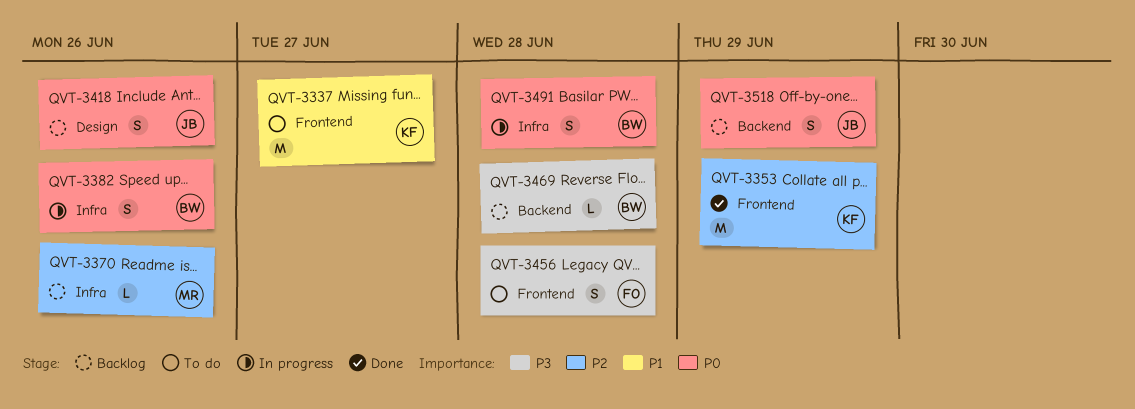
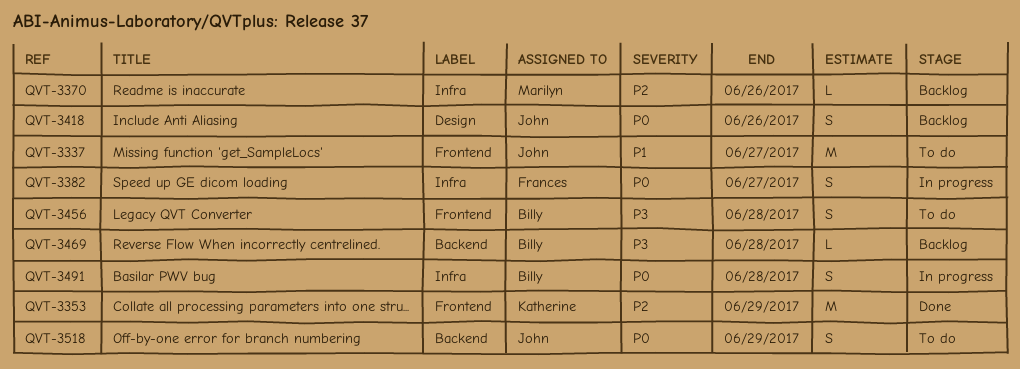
QVT-3337, owner: Katherine -> John
QVT-3382, owner: Billy -> Frances
QVT-3382, due: Jun 26 -> Jun 27
QVT-3456, owner: Frances -> Billy
QVT-3518, status: Backlog -> To do

